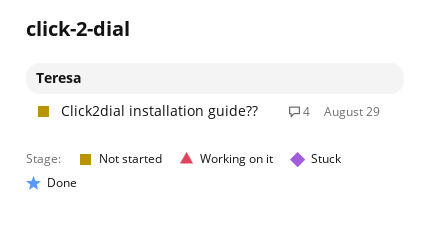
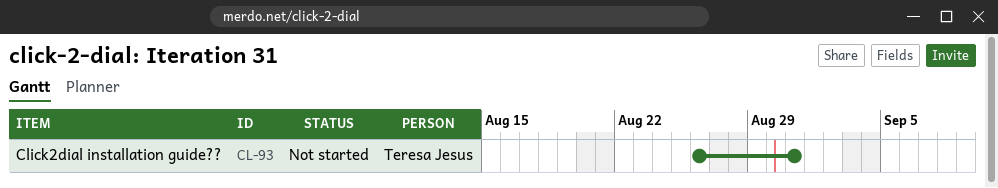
Click2dial installation guide??, due: Aug 29 -> Aug 31

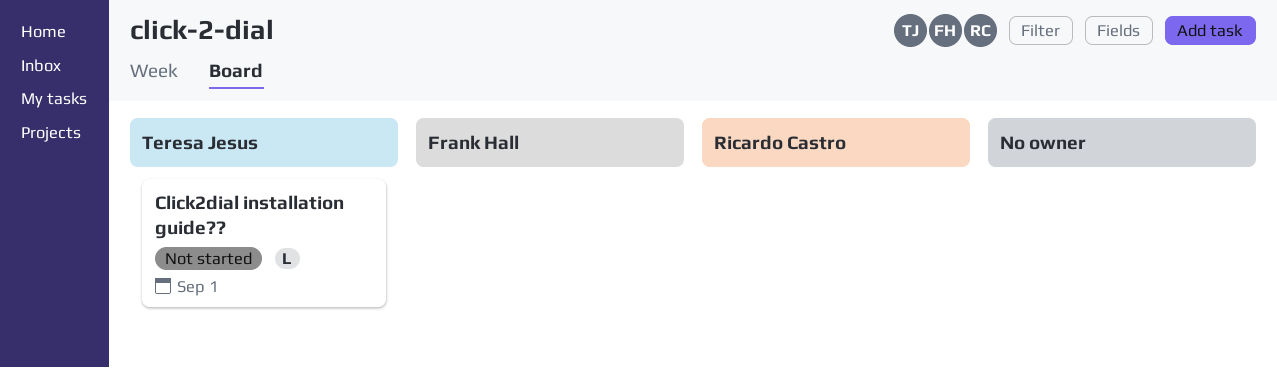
Click2dial installation guide??, due: Aug 31 -> Sep 1

